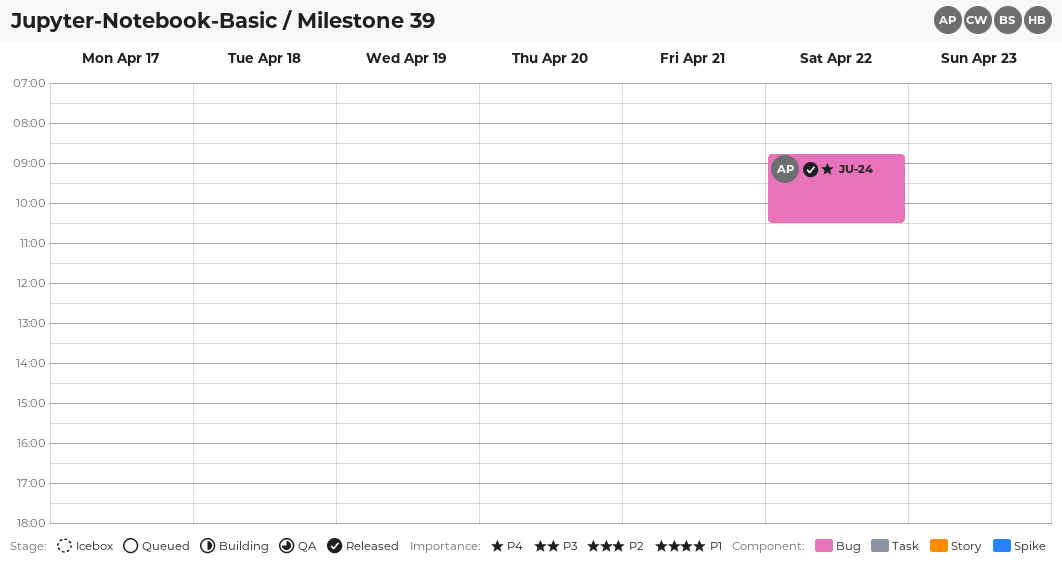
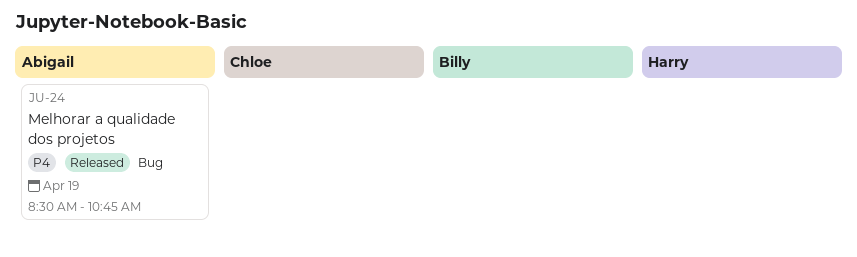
JU-24, day: Apr 22 -> Apr 19
JU-24, begins: 08:45 -> 08:30
JU-24, ends: 10:30 -> 10:45

